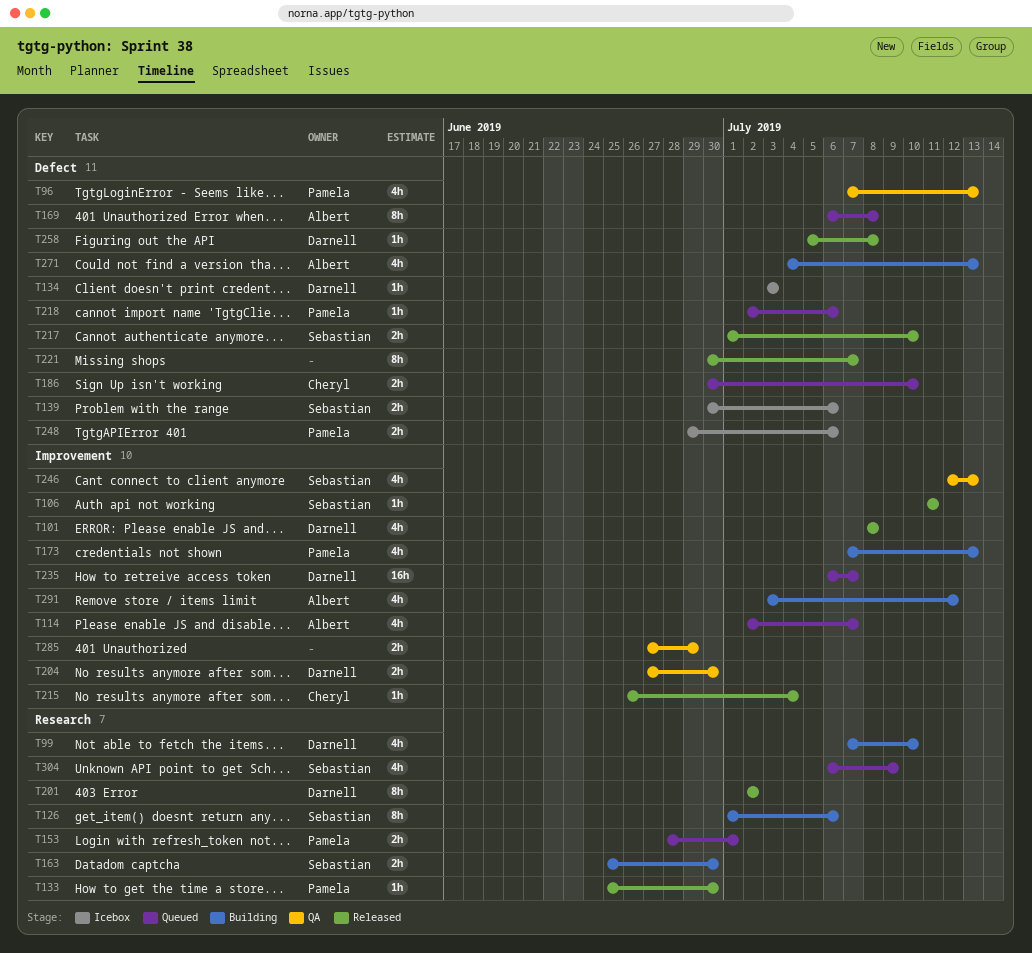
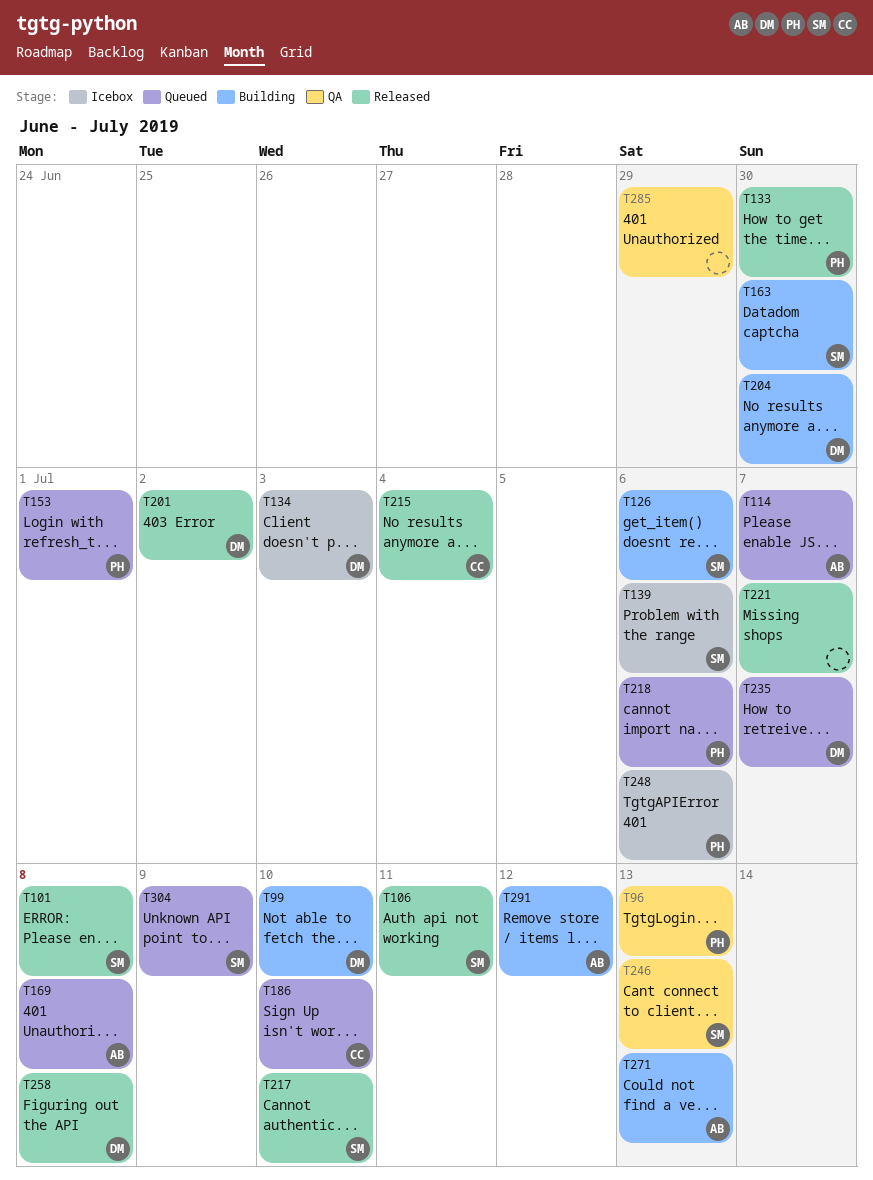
T101, owner: Darnell -> Sebastian
T173: present -> none
T204, status: QA -> Building

